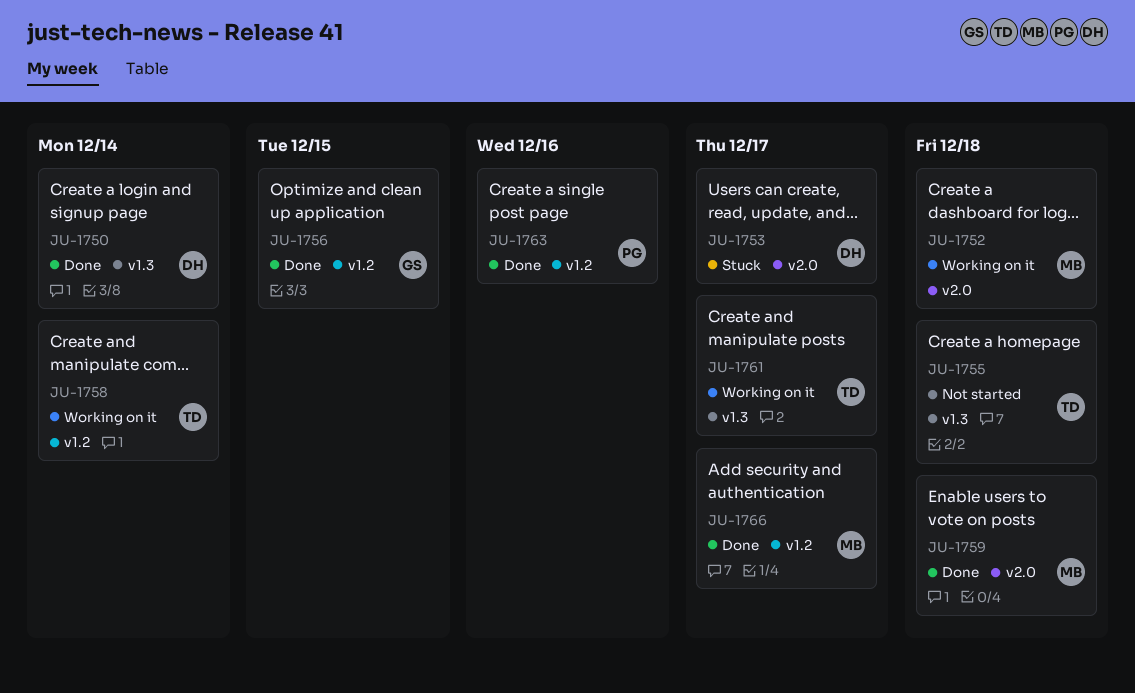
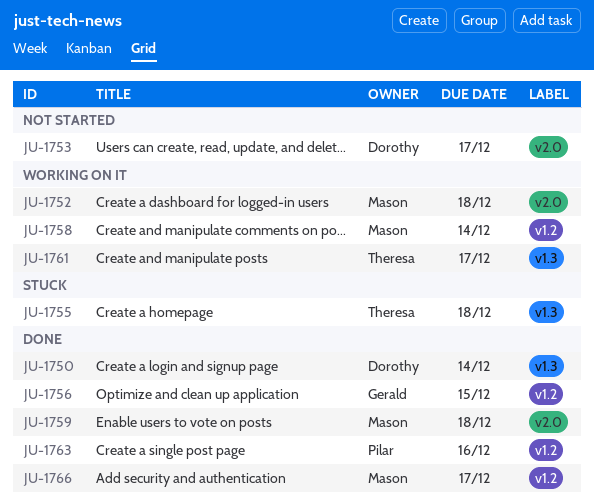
JU-1753, status: Stuck -> Not started
JU-1755, status: Not started -> Stuck
JU-1758, owner: Theresa -> Mason

